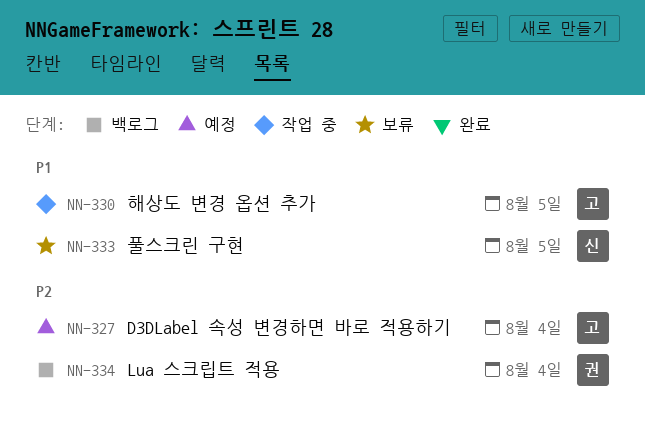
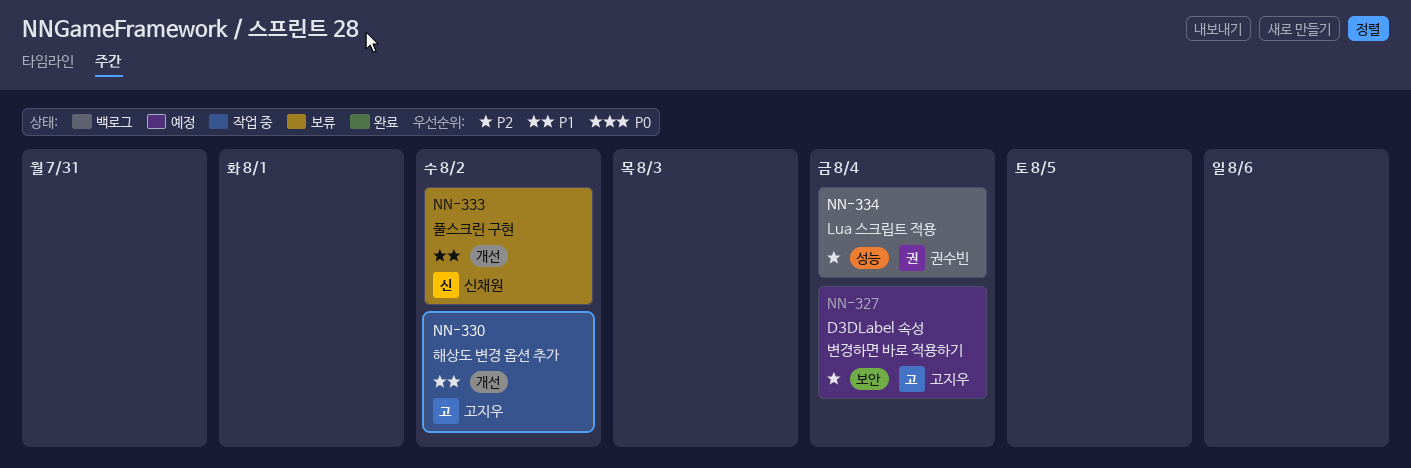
NN-330, due: Aug 5 -> Aug 2
NN-333, due: Aug 5 -> Aug 2

